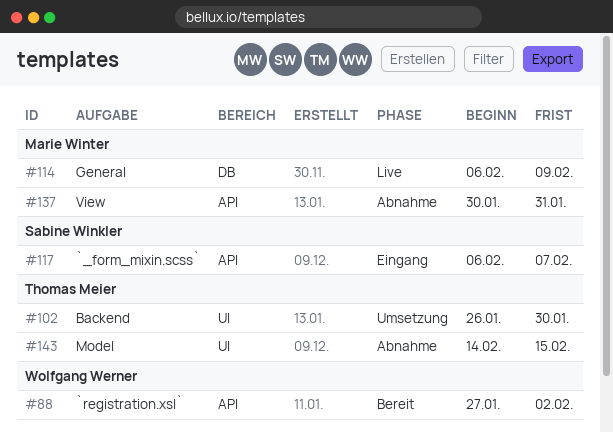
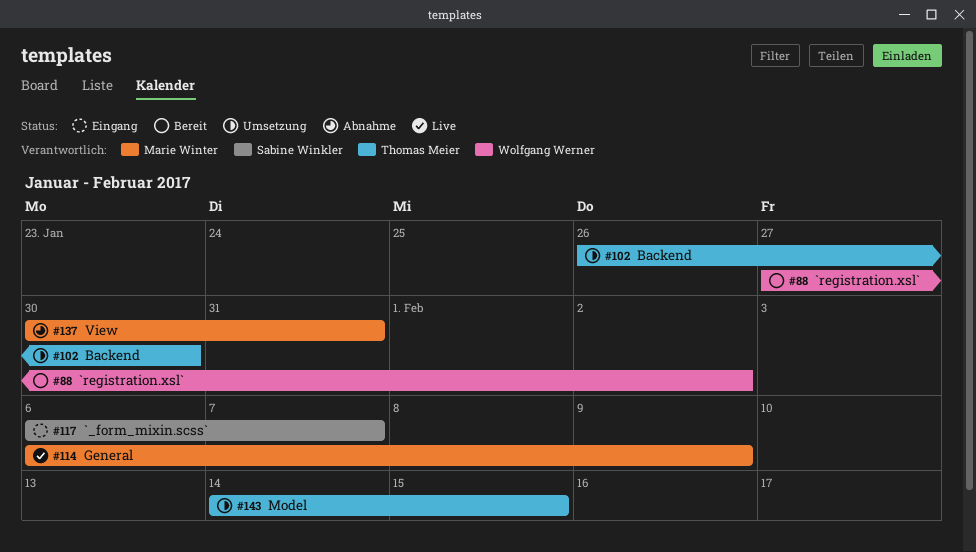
#143, status: Abnahme -> Umsetzung

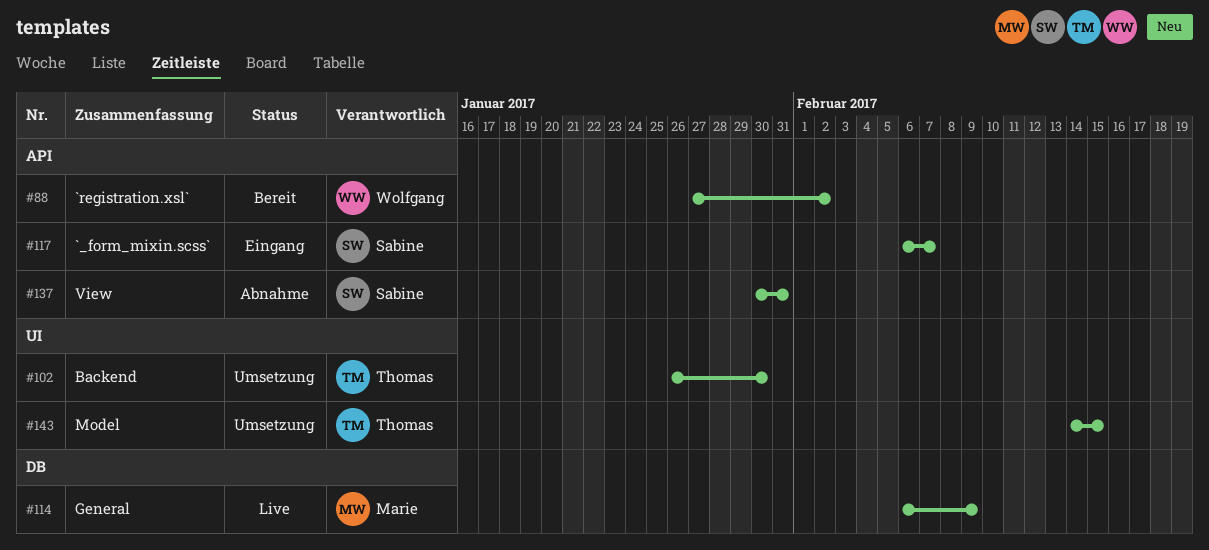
#137, owner: Marie Winter -> Sabine Winkler

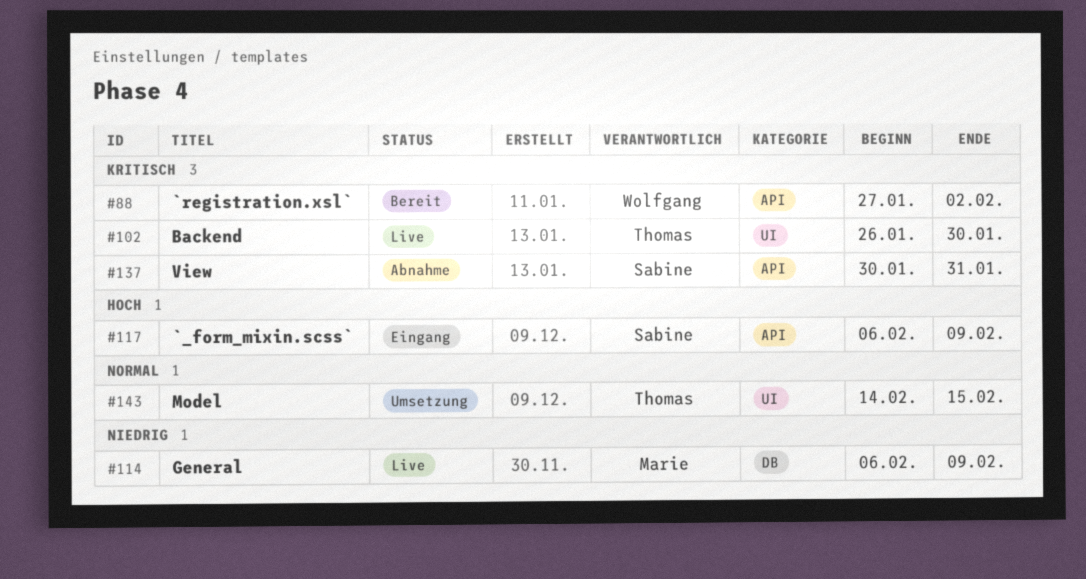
#102, status: Umsetzung -> Live
#117, due: Feb 7 -> Feb 9

